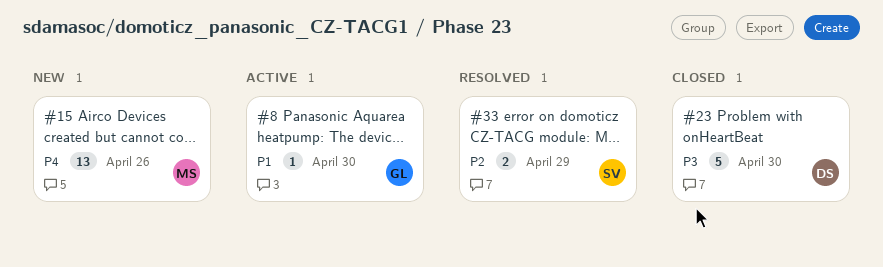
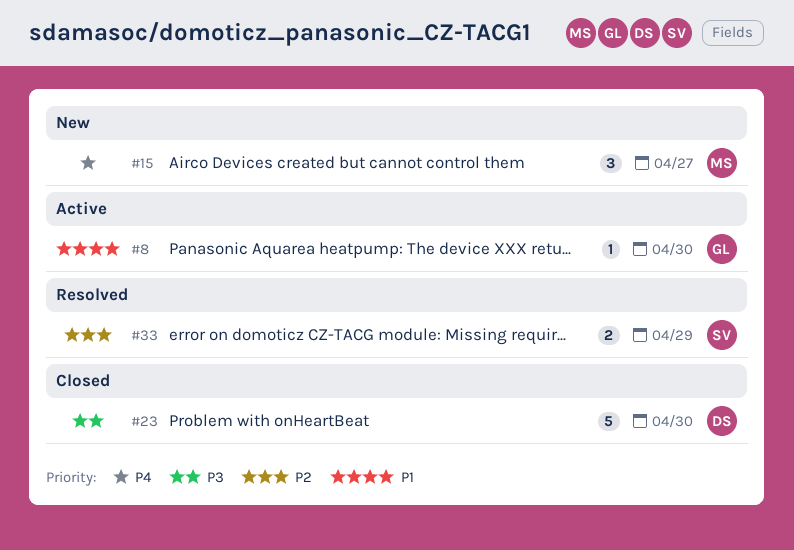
#15, estimate: 13 -> 3
#15, due: Apr 26 -> Apr 27

